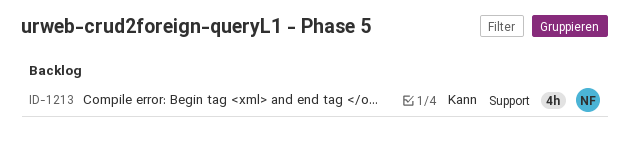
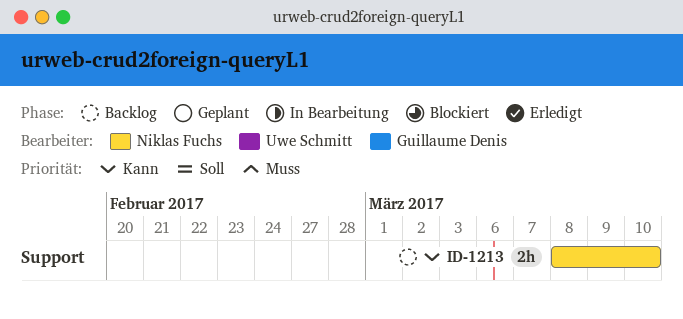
ID-1213, estimate: 4h -> 2h

